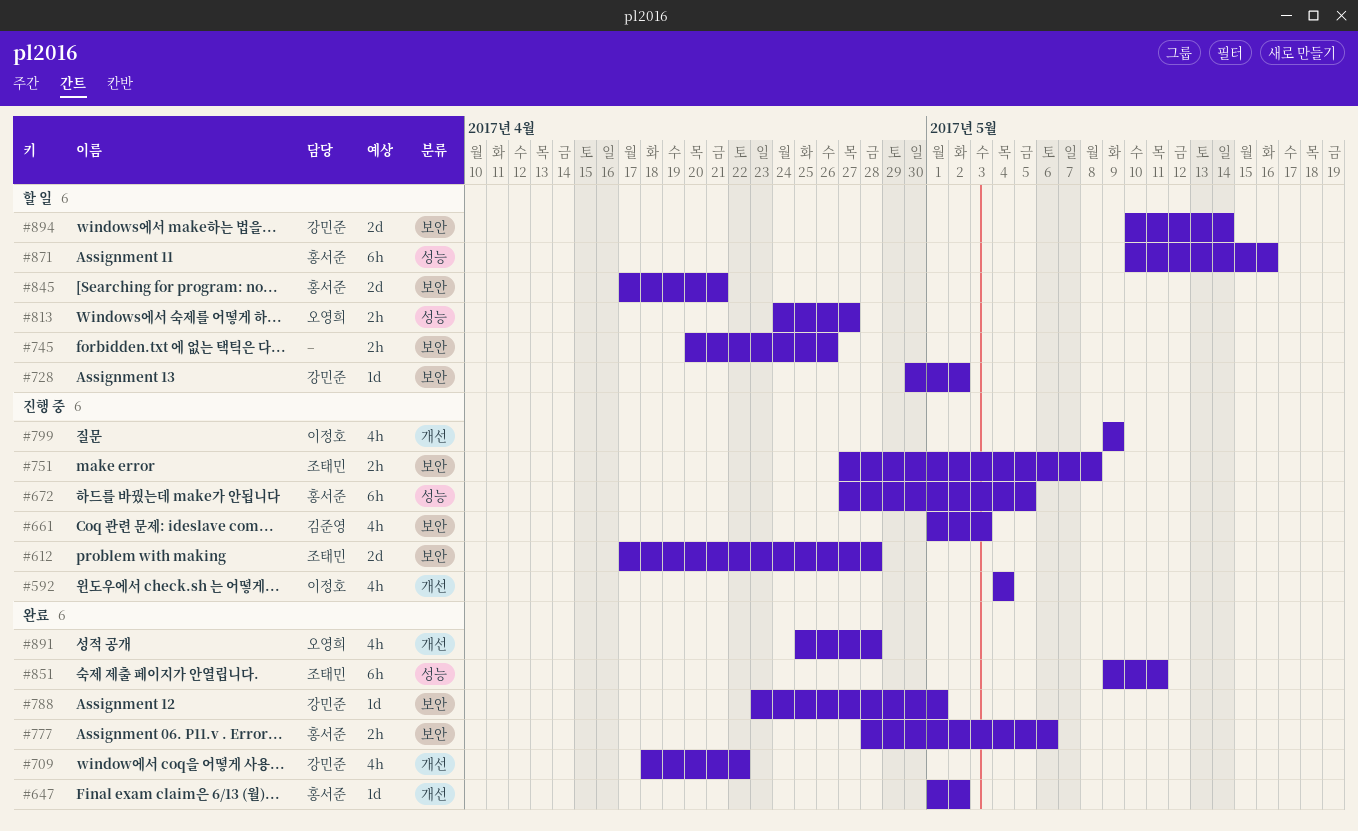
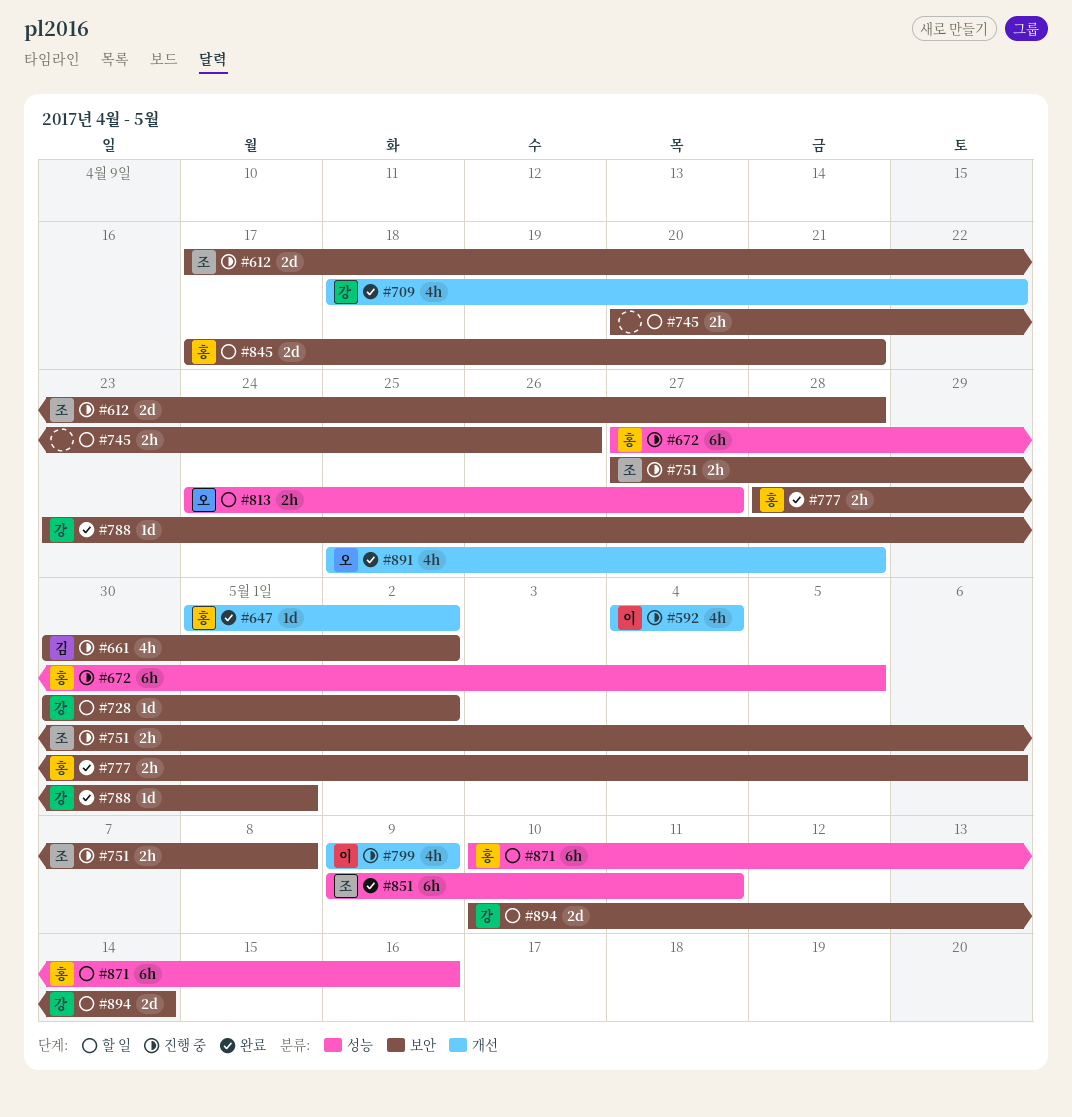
#661, start: May 1 -> Apr 30
#661, due: May 3 -> May 2

